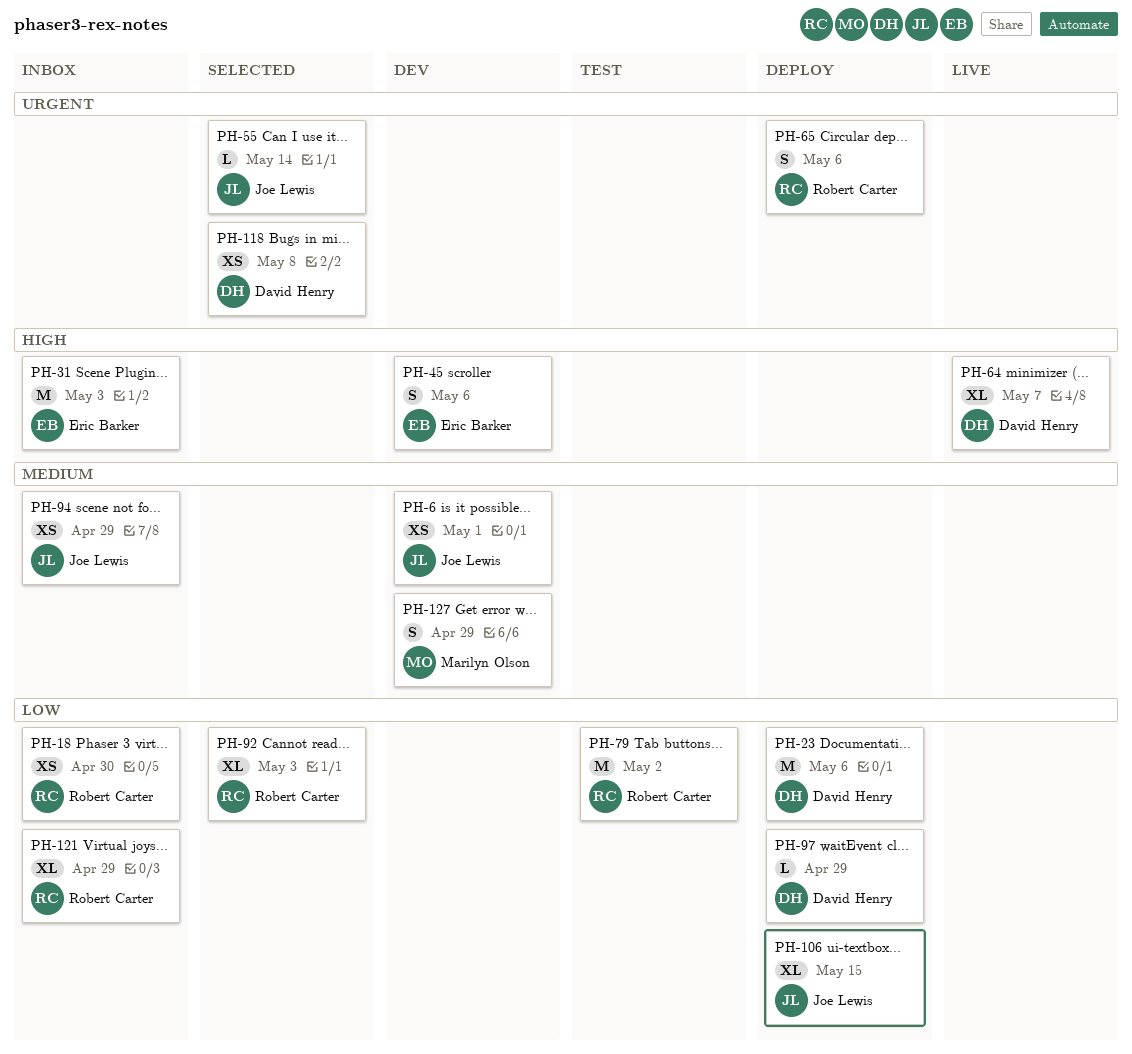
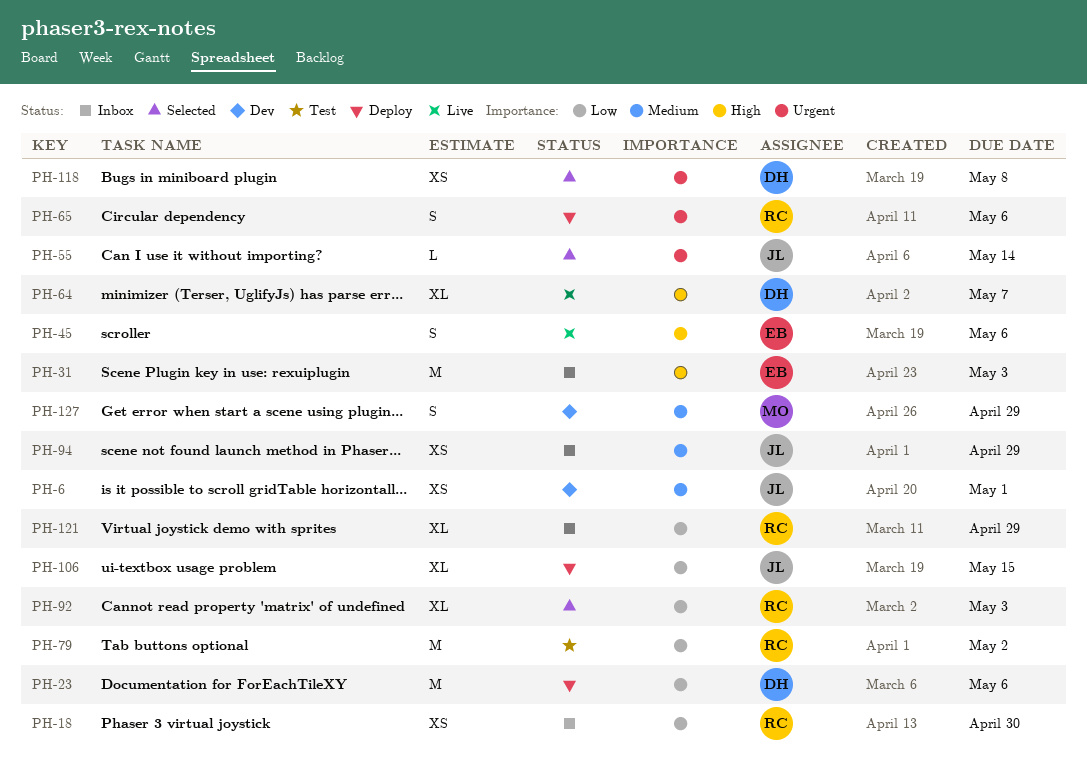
PH-45, status: Dev -> Live
PH-97: present -> none

